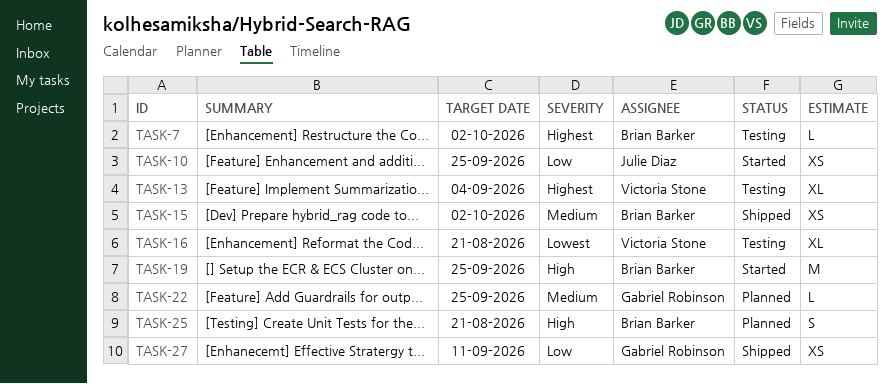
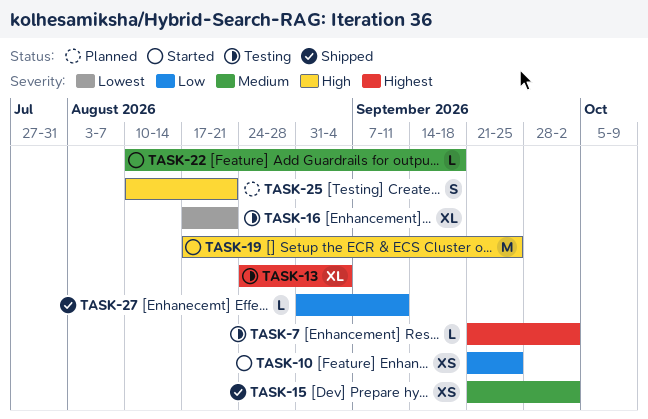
TASK-22, status: Planned -> Started
TASK-22, due: Sep 25 -> Sep 18
TASK-27, estimate: XS -> L

